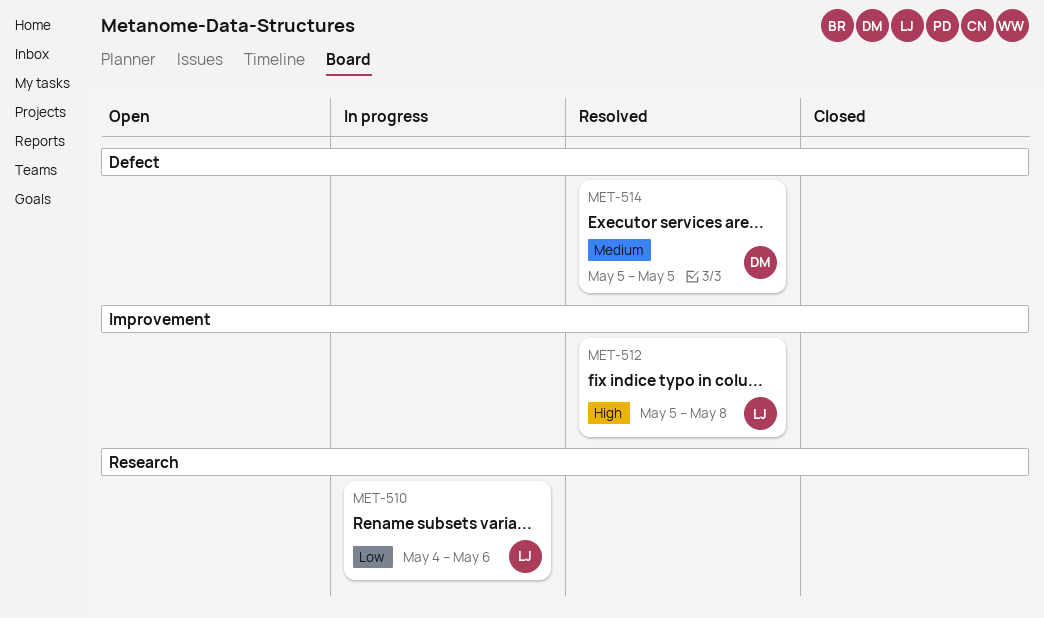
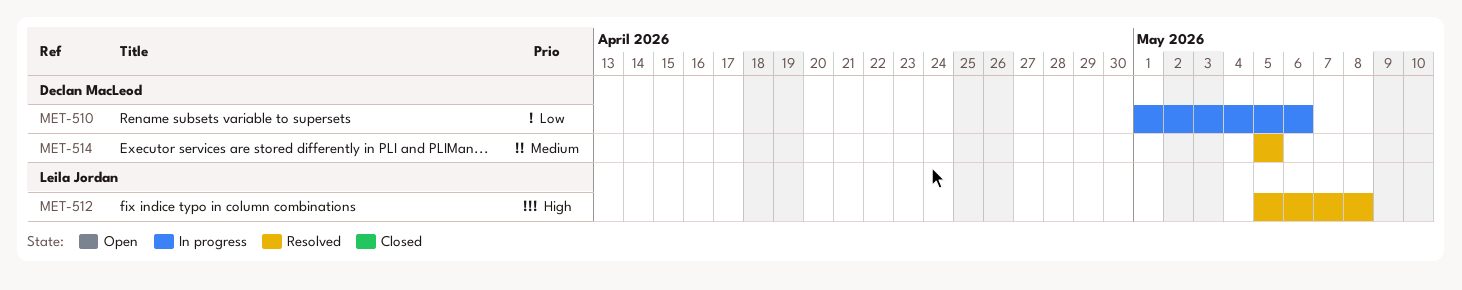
MET-510, owner: Leila Jordan -> Declan MacLeod
MET-510, start: May 4 -> May 1

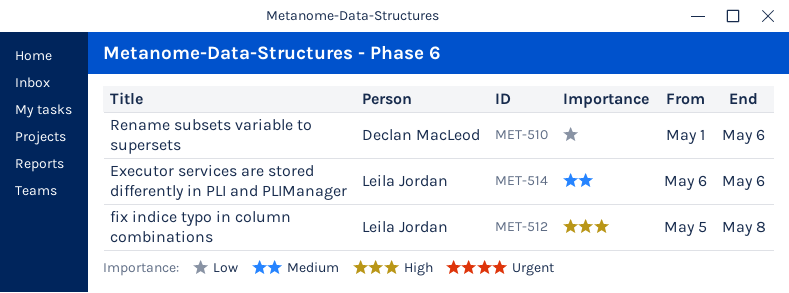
MET-514, owner: Declan MacLeod -> Leila Jordan
MET-514, start: May 5 -> May 6
MET-514, due: May 5 -> May 6

